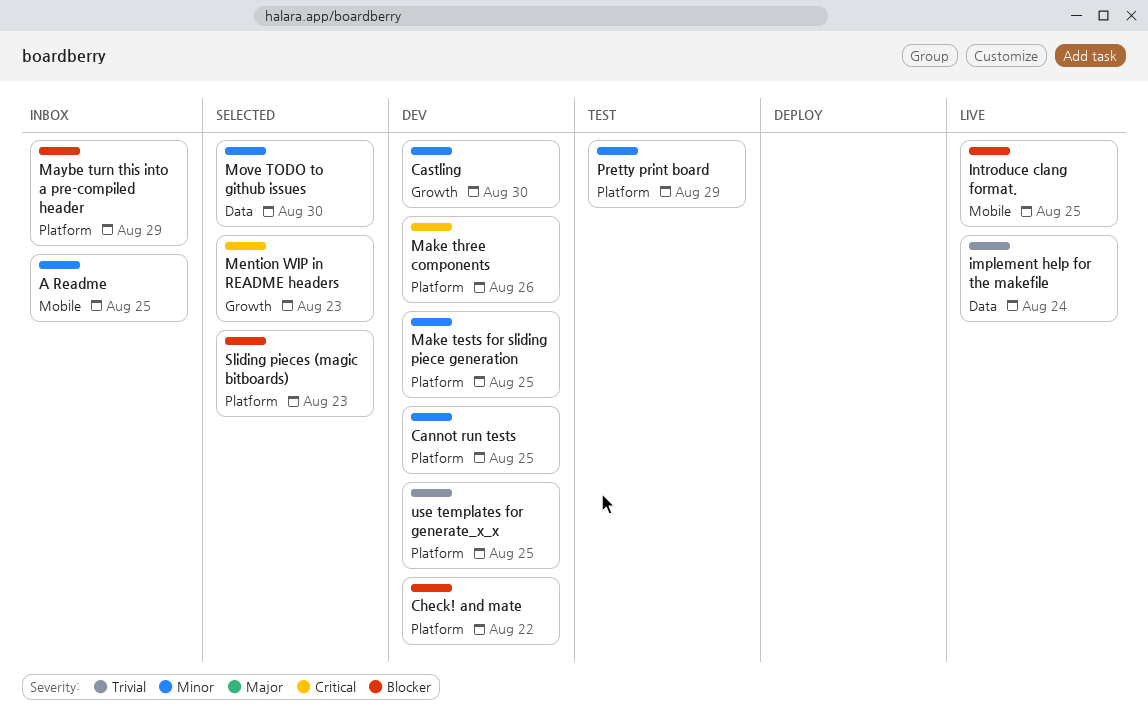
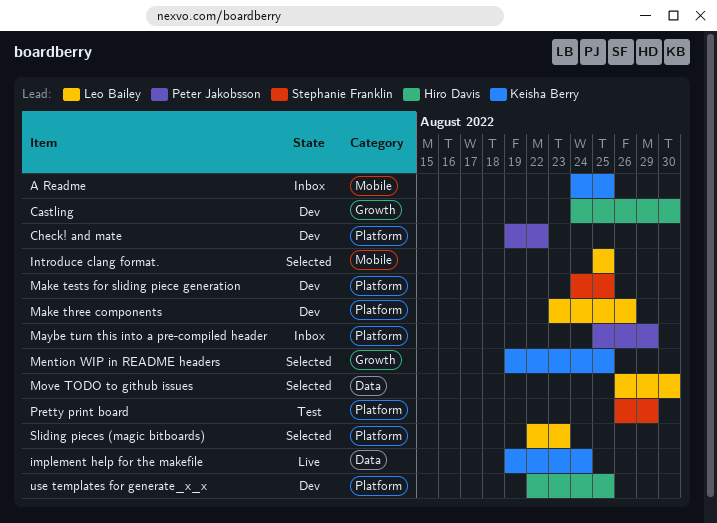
Cannot run tests: present -> none
Introduce clang format., status: Live -> Selected
Mention WIP in README headers, due: Aug 23 -> Aug 25

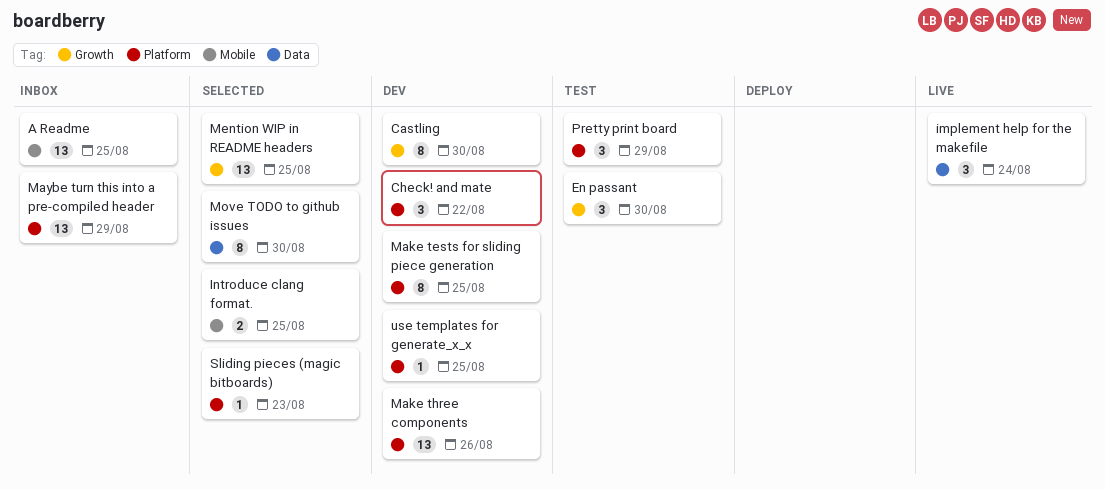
En passant: none -> present

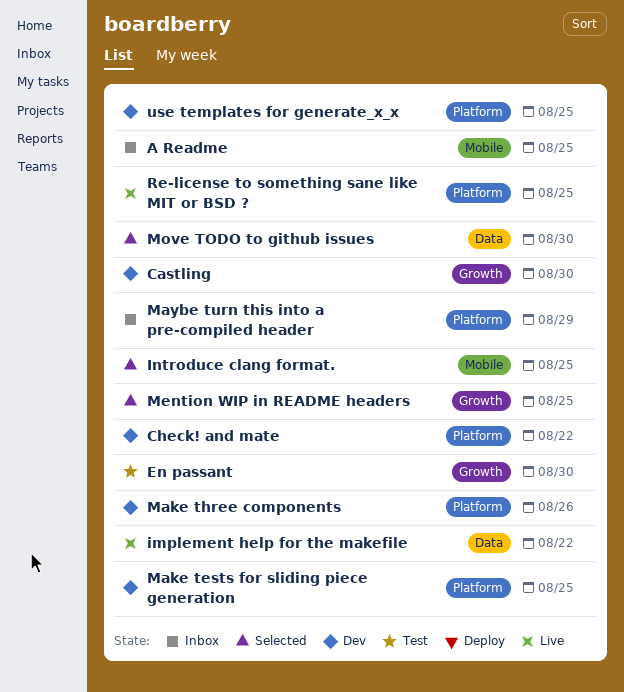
implement help for the makefile, due: Aug 24 -> Aug 22
Pretty print board: present -> none
Re-license to something sane like MIT or BSD ?: none -> present
Sliding pieces (magic bitboards): present -> none

